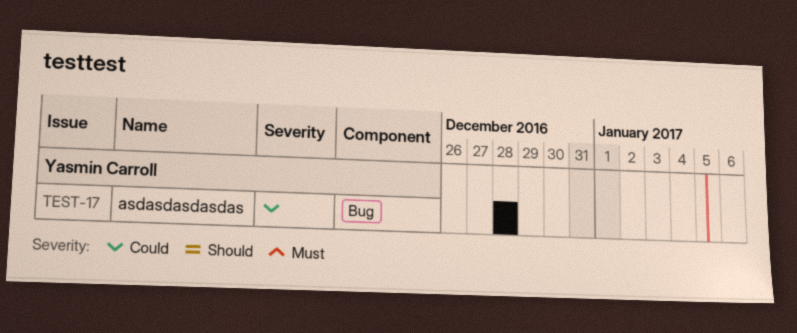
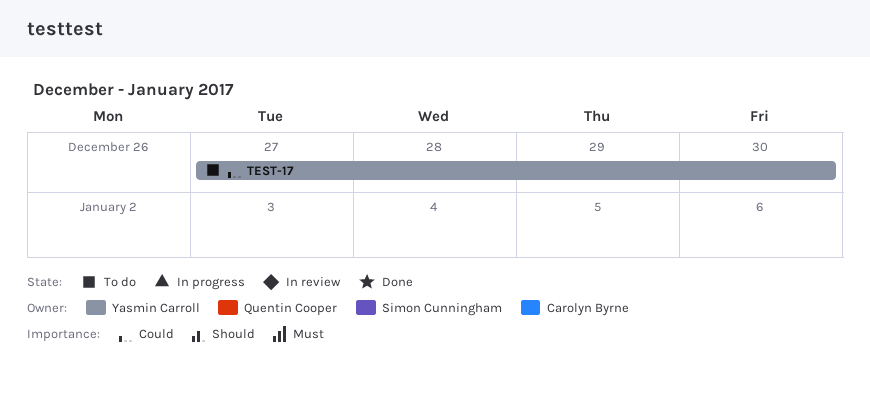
TEST-17, start: Dec 28 -> Dec 27
TEST-17, due: Dec 28 -> Dec 30

